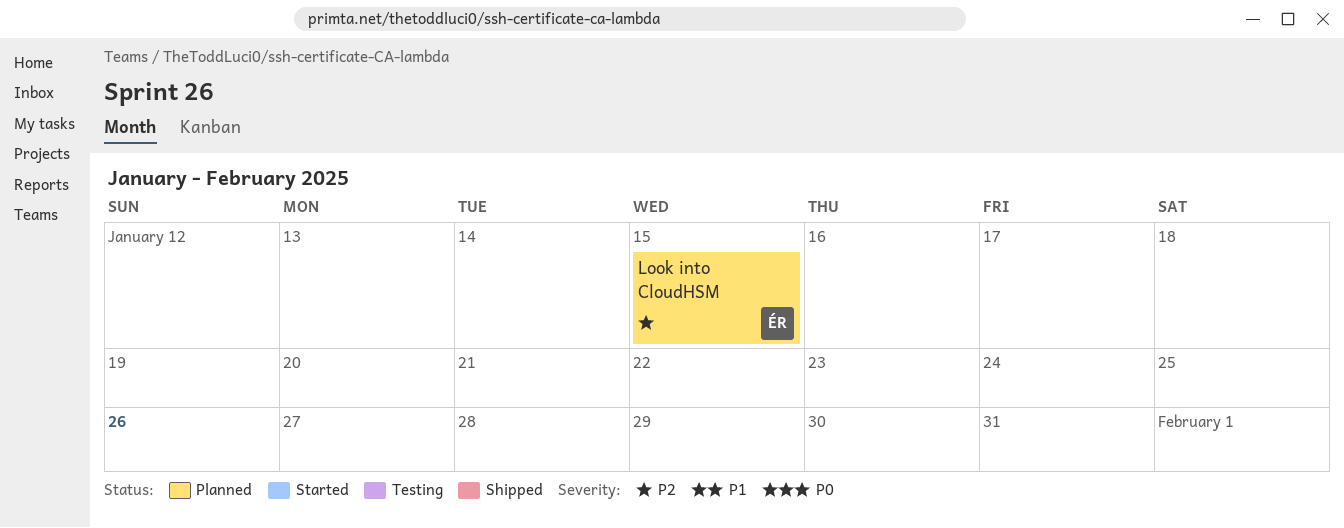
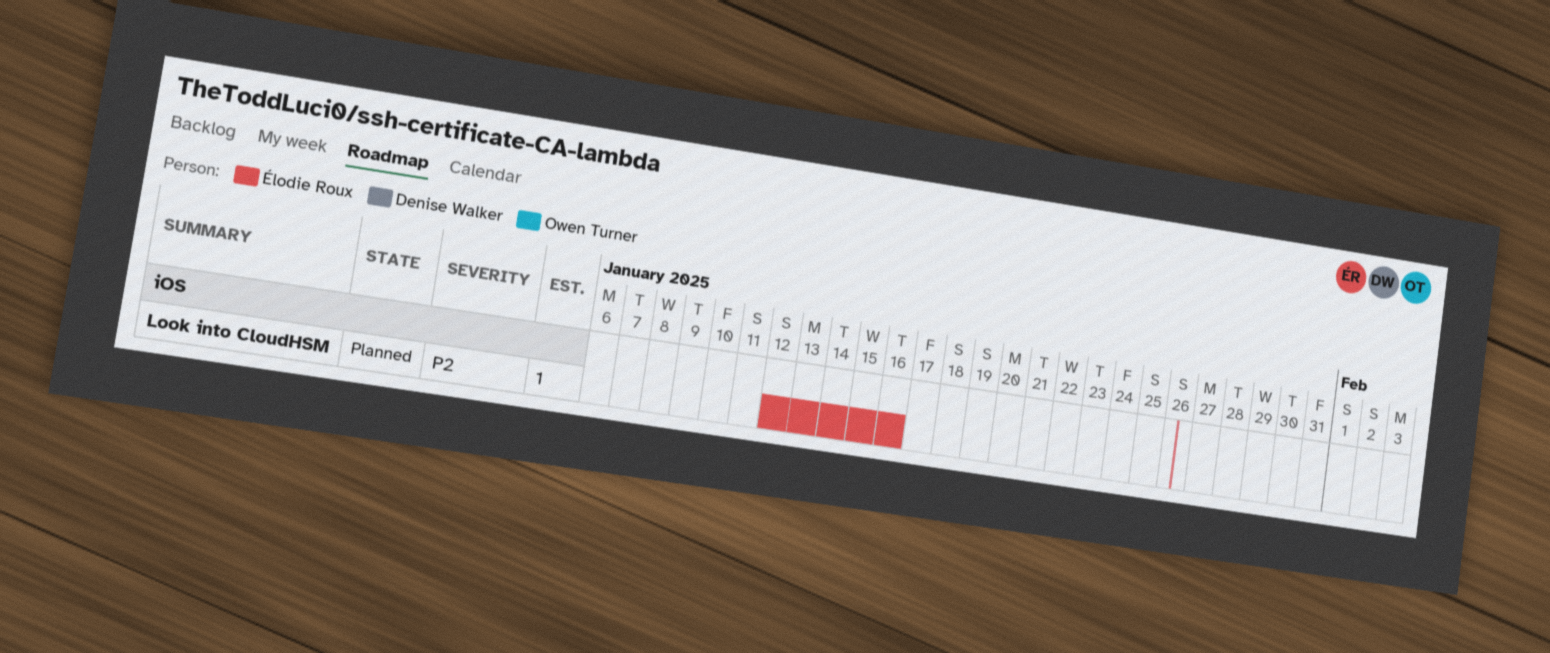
Look into CloudHSM, due: Jan 15 -> Jan 16

